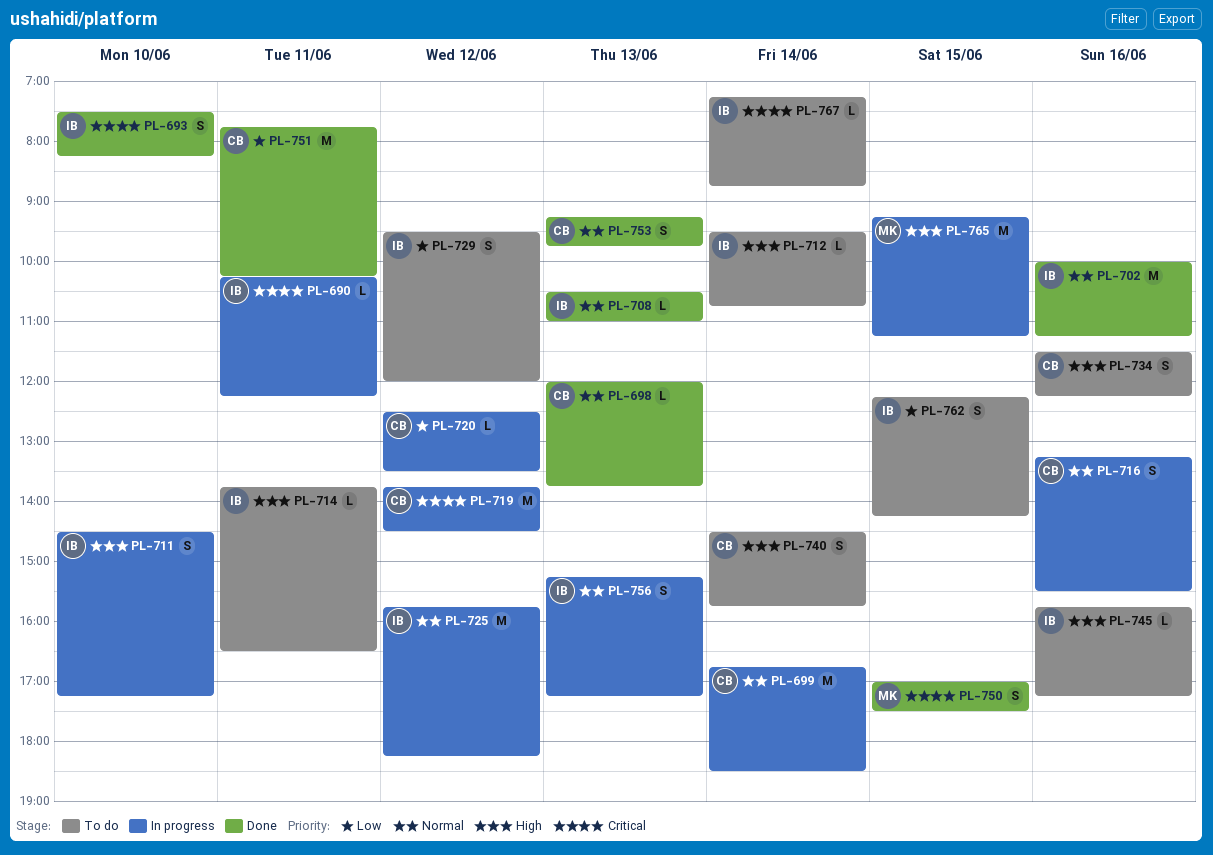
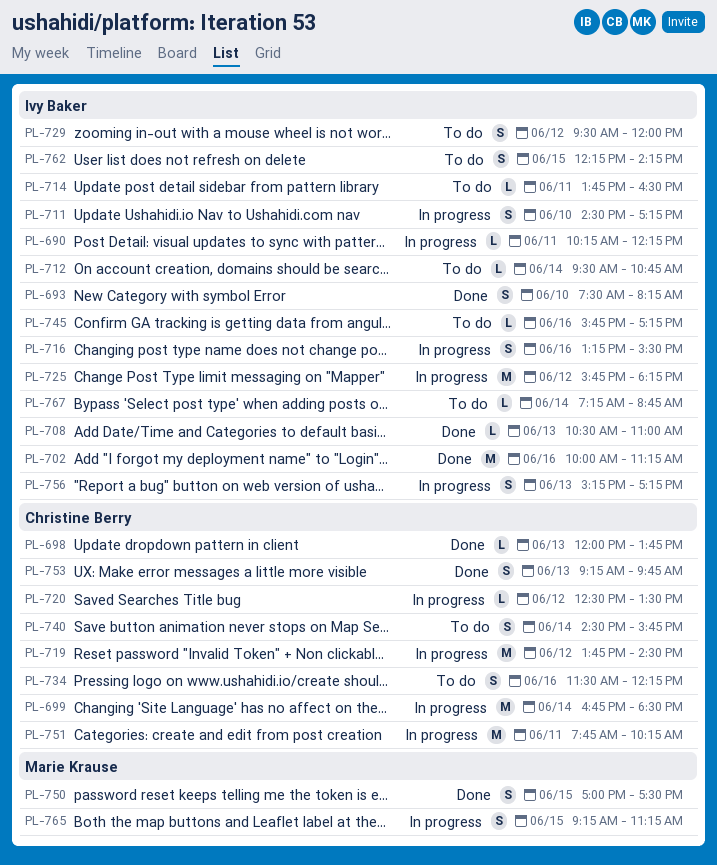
PL-716, owner: Christine Berry -> Ivy Baker
PL-751, status: Done -> In progress
PL-765, estimate: M -> S

